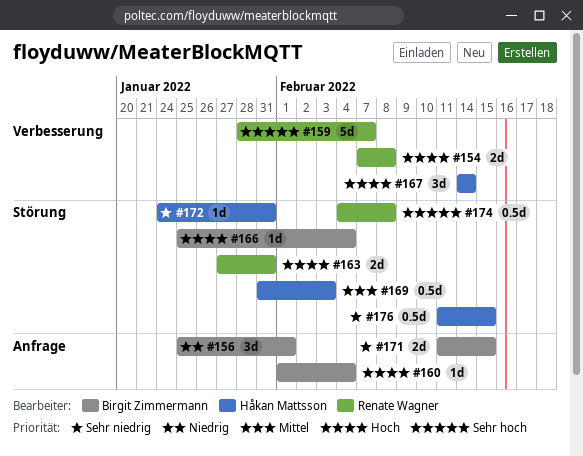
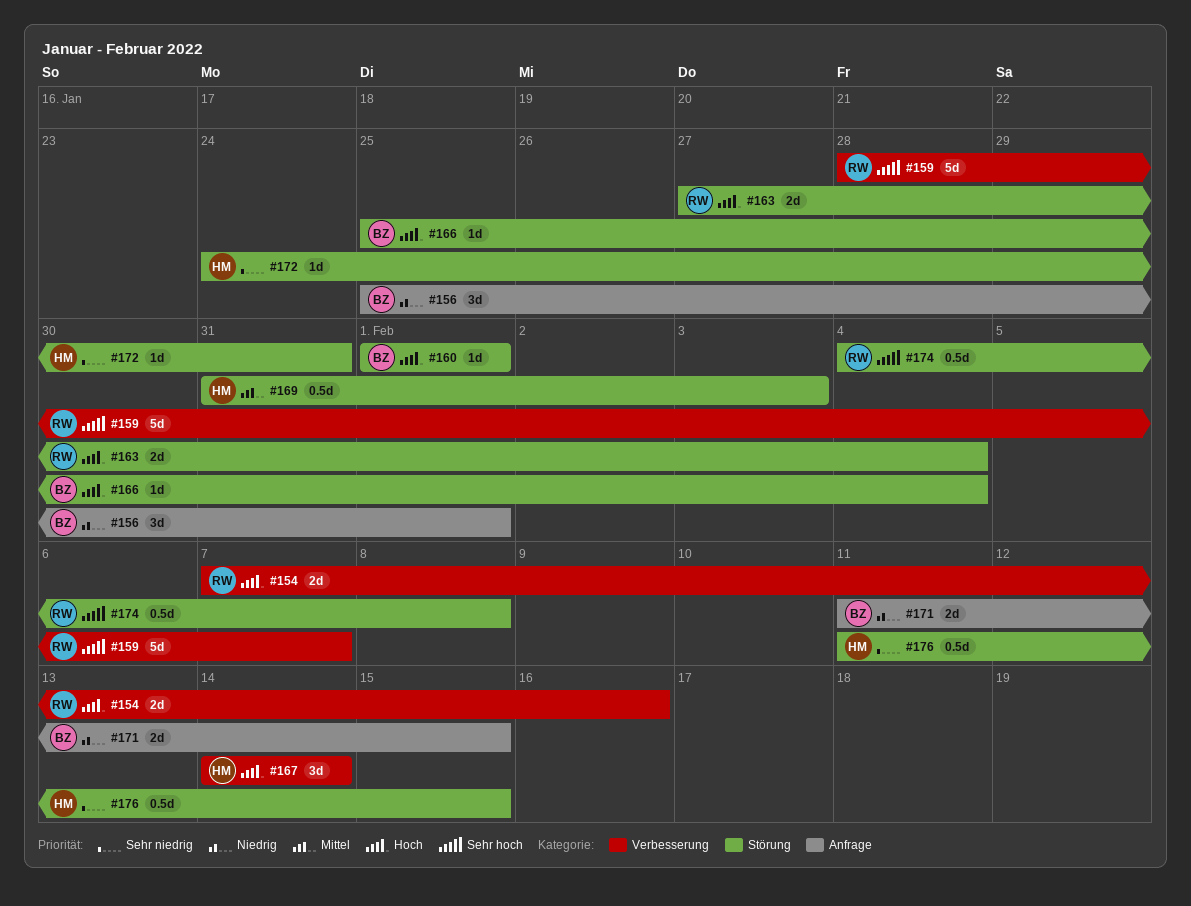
#154, due: Feb 8 -> Feb 16
#160, label: Anfrage -> Störung
#160, due: Feb 4 -> Feb 1
#163, due: Jan 31 -> Feb 4
#171, priority: Sehr niedrig -> Niedrig

